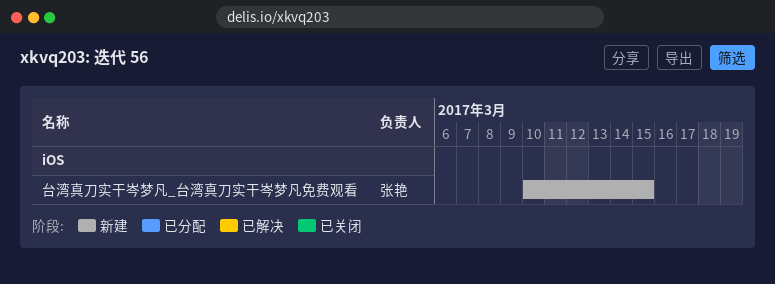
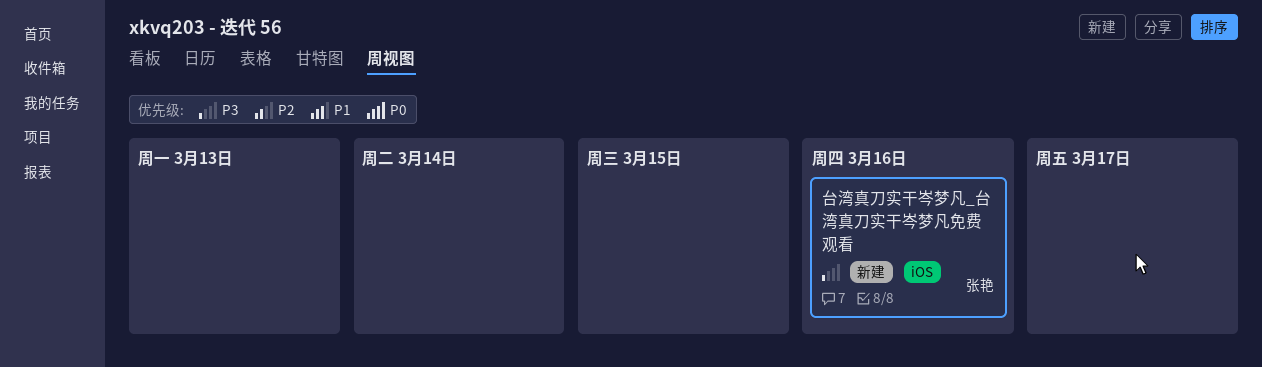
台湾真刀实干岑梦凡_台湾真刀实干岑梦凡免费观看, due: Mar 15 -> Mar 16

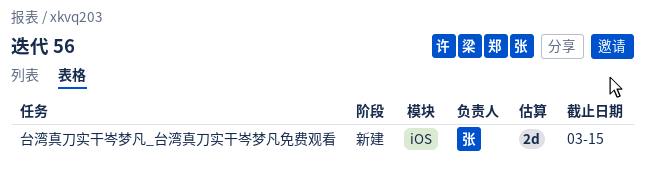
台湾真刀实干岑梦凡_台湾真刀实干岑梦凡免费观看, due: Mar 16 -> Mar 15

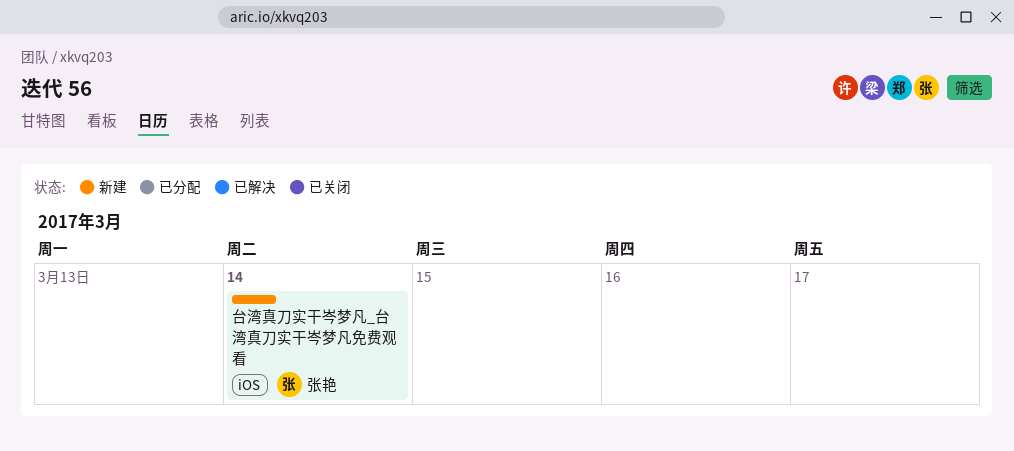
台湾真刀实干岑梦凡_台湾真刀实干岑梦凡免费观看, due: Mar 15 -> Mar 14

